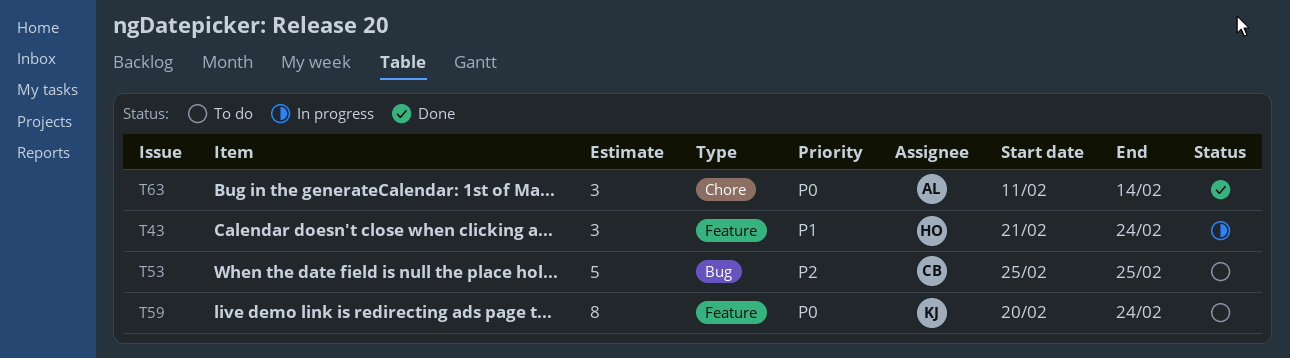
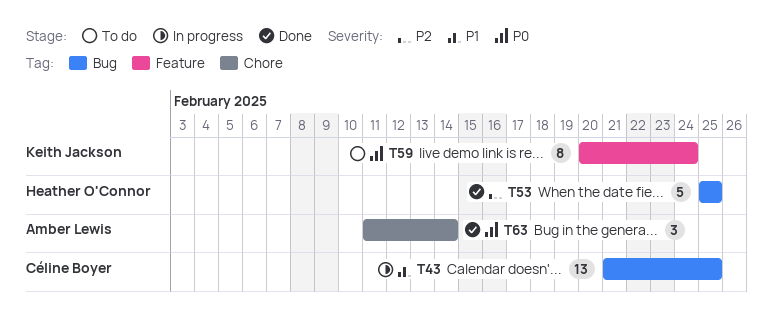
T43, owner: Heather O'Connor -> Céline Boyer
T43, label: Feature -> Bug
T43, estimate: 3 -> 13
T43, due: Feb 24 -> Feb 25
T53, status: To do -> Done
T53, owner: Céline Boyer -> Heather O'Connor

